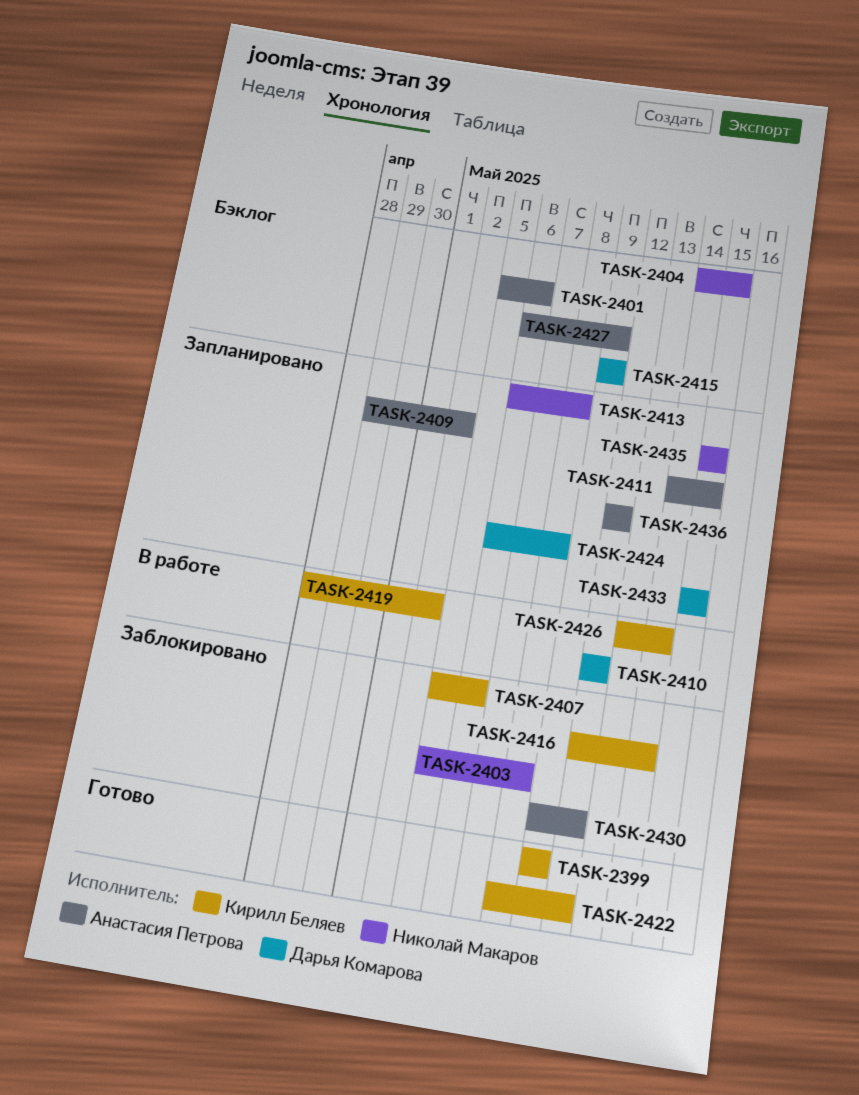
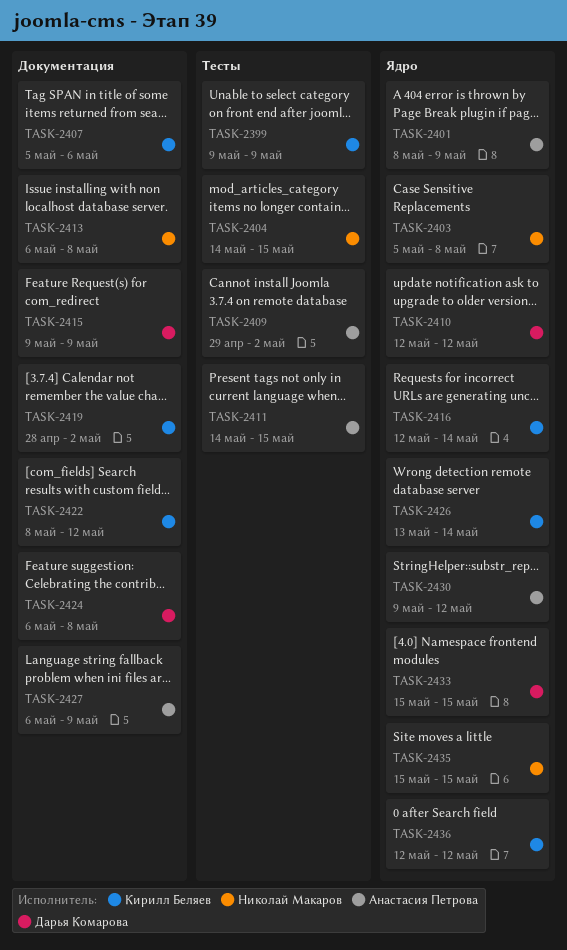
TASK-2401, start: May 5 -> May 8
TASK-2401, due: May 6 -> May 9
TASK-2436, owner: Анастасия Петрова -> Кирилл Беляев

